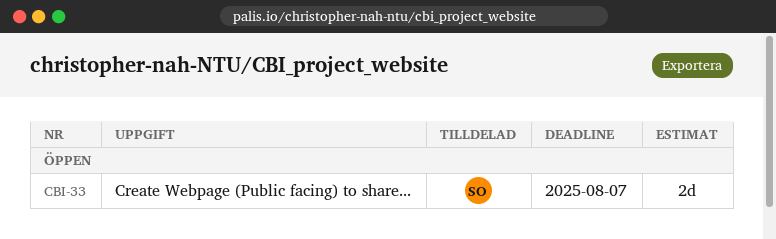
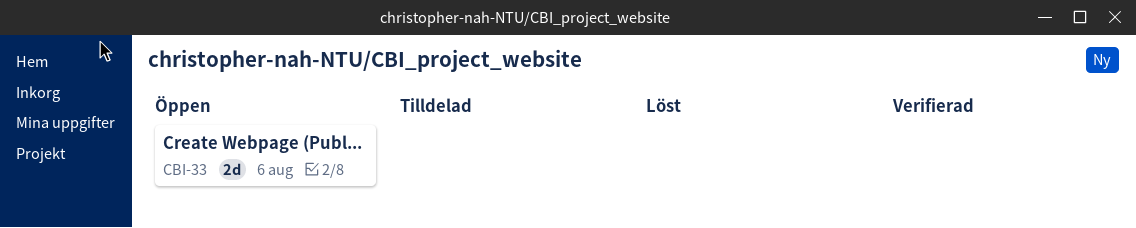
CBI-33, due: Aug 7 -> Aug 6

